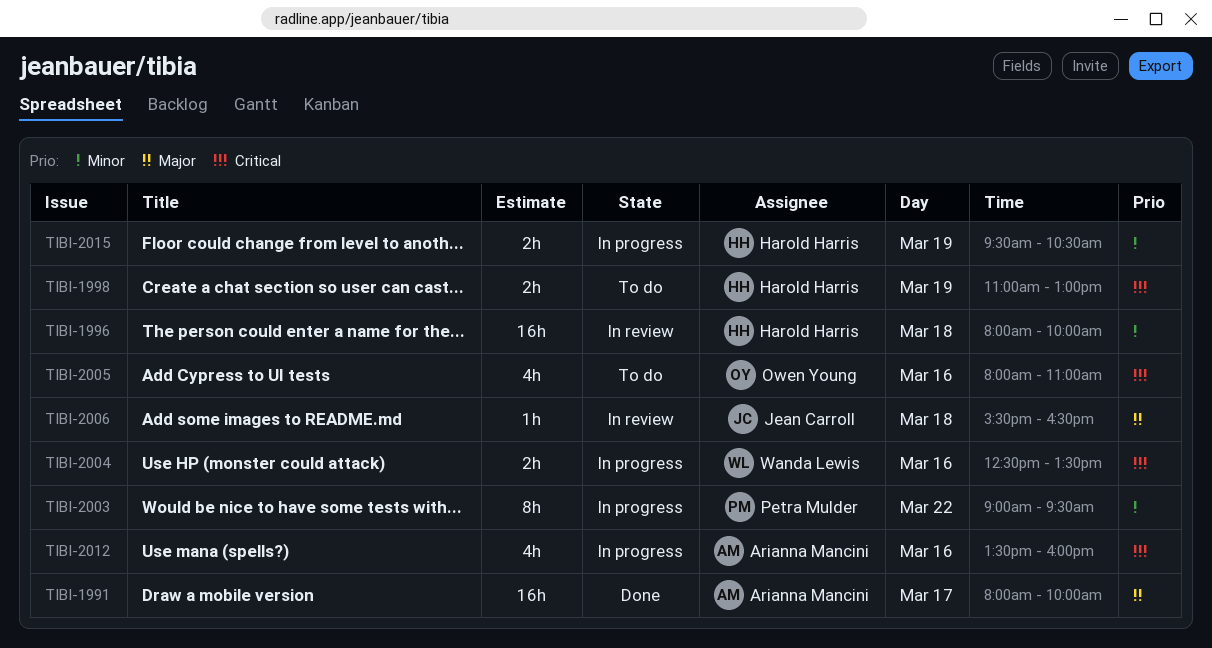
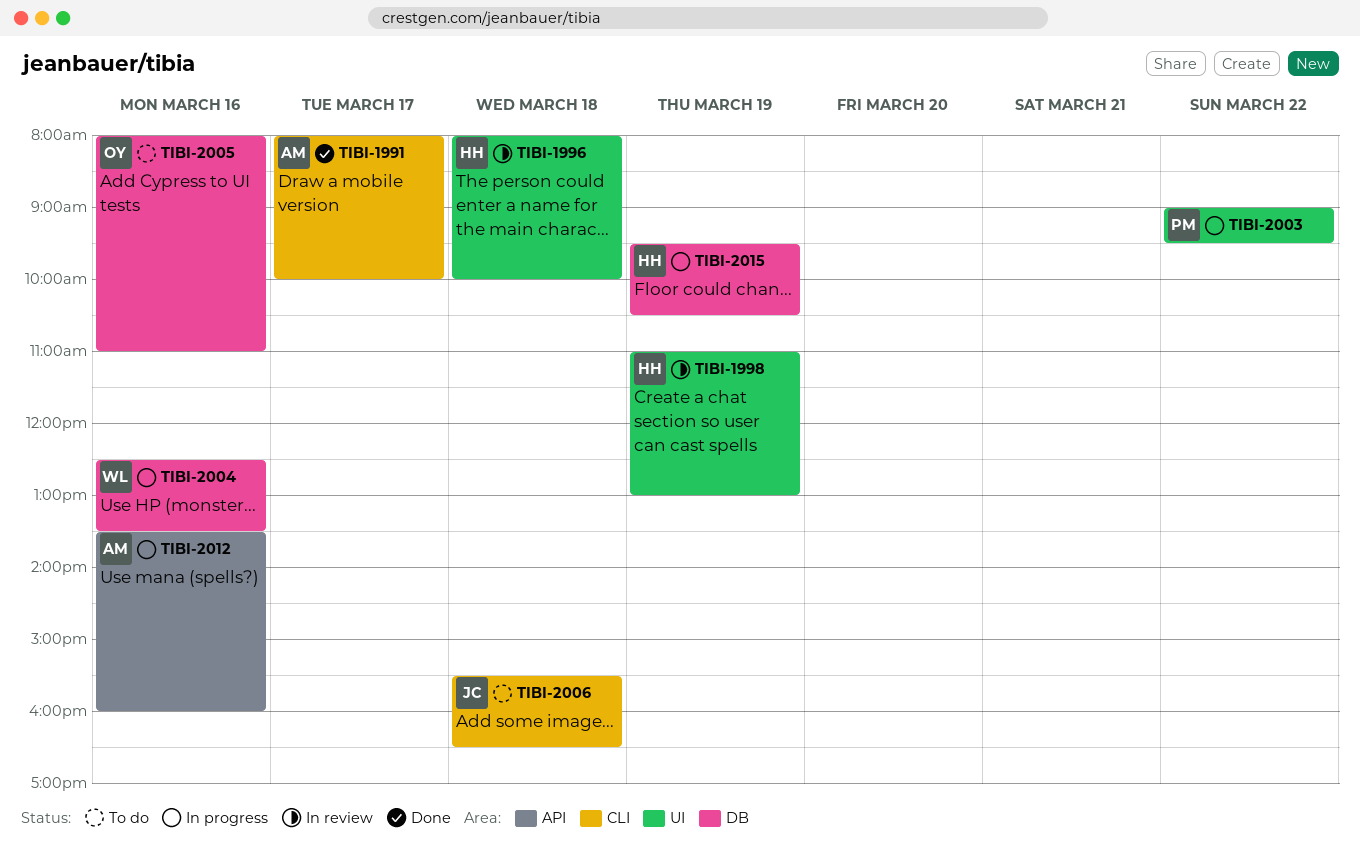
TIBI-1998, status: To do -> In review
TIBI-2006, status: In review -> To do

